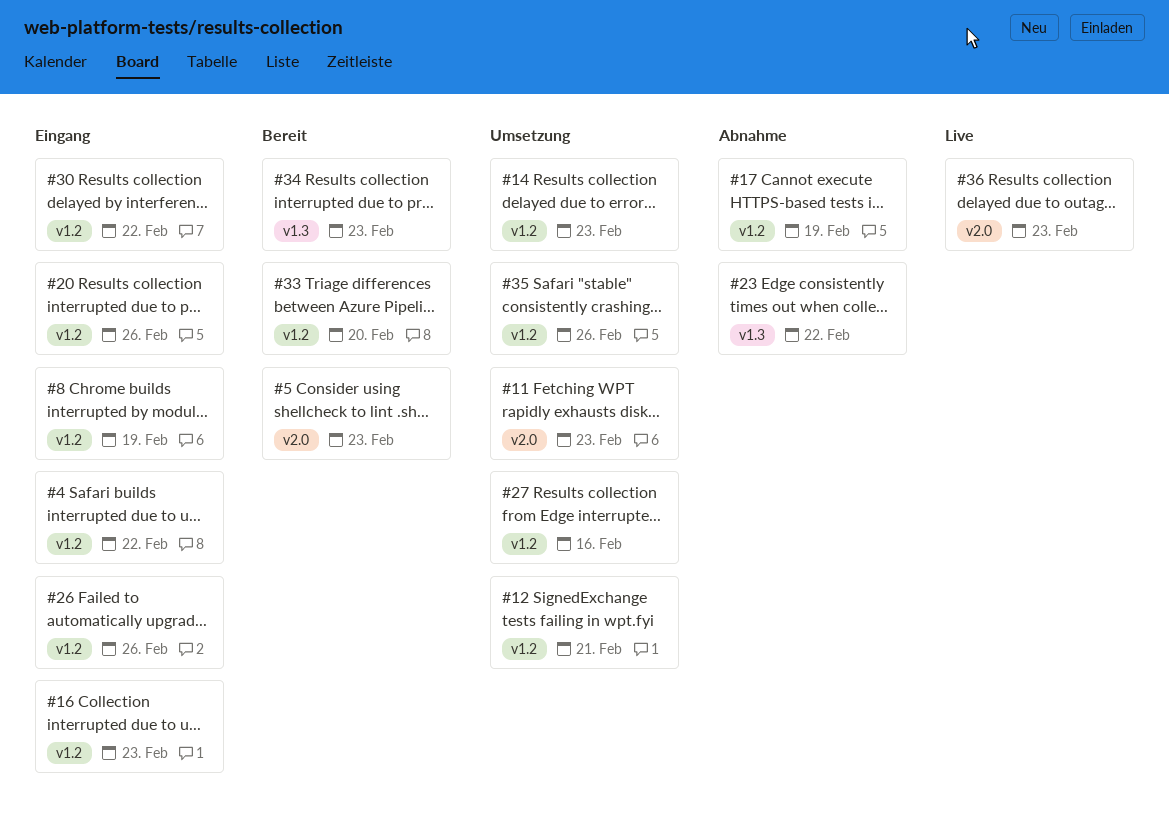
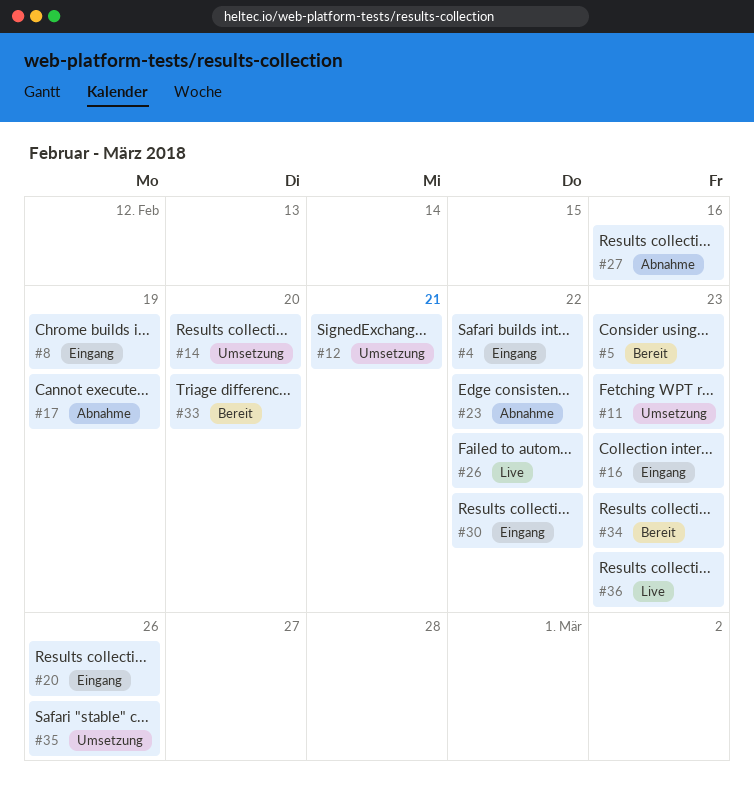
#14, due: Feb 23 -> Feb 20
#26, status: Eingang -> Live
#26, due: Feb 26 -> Feb 22
#27, status: Umsetzung -> Abnahme

